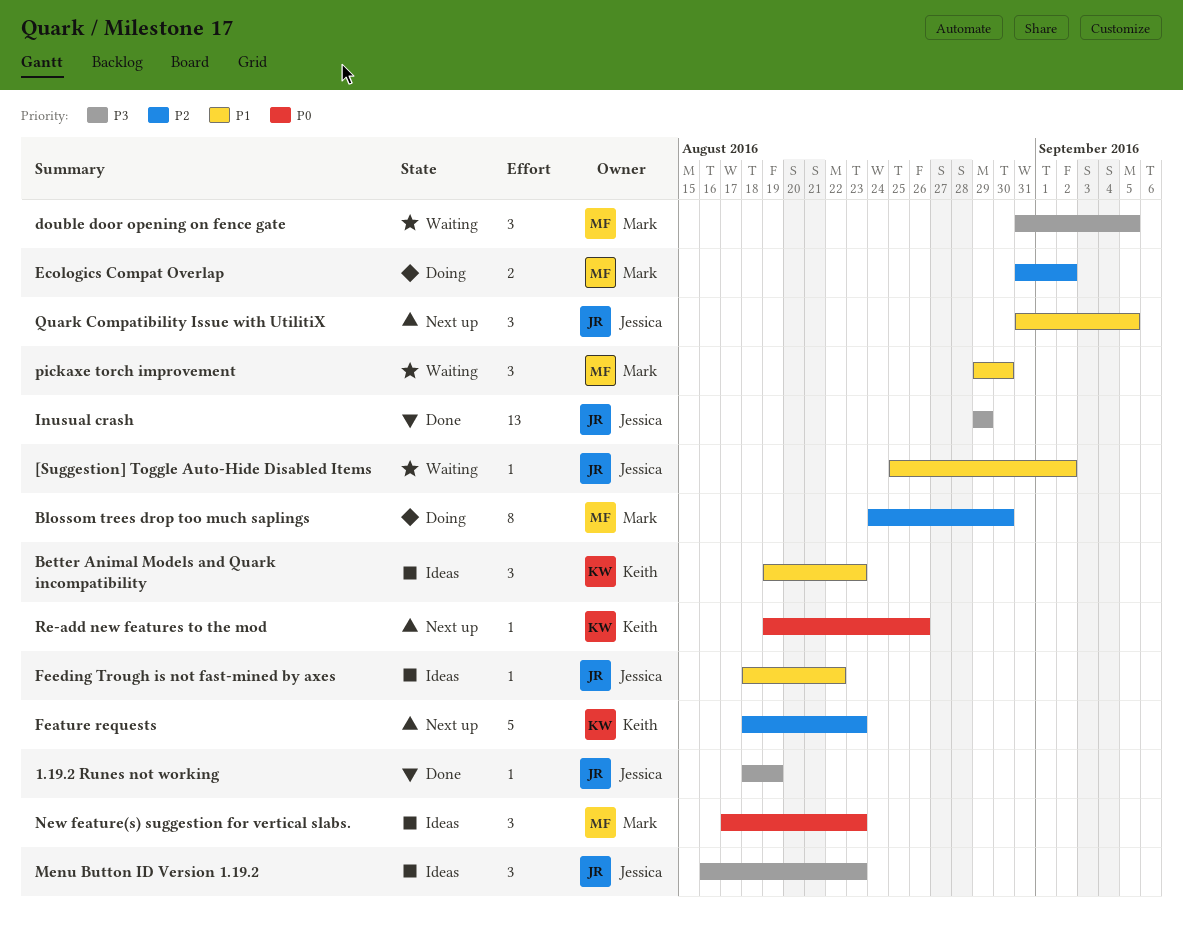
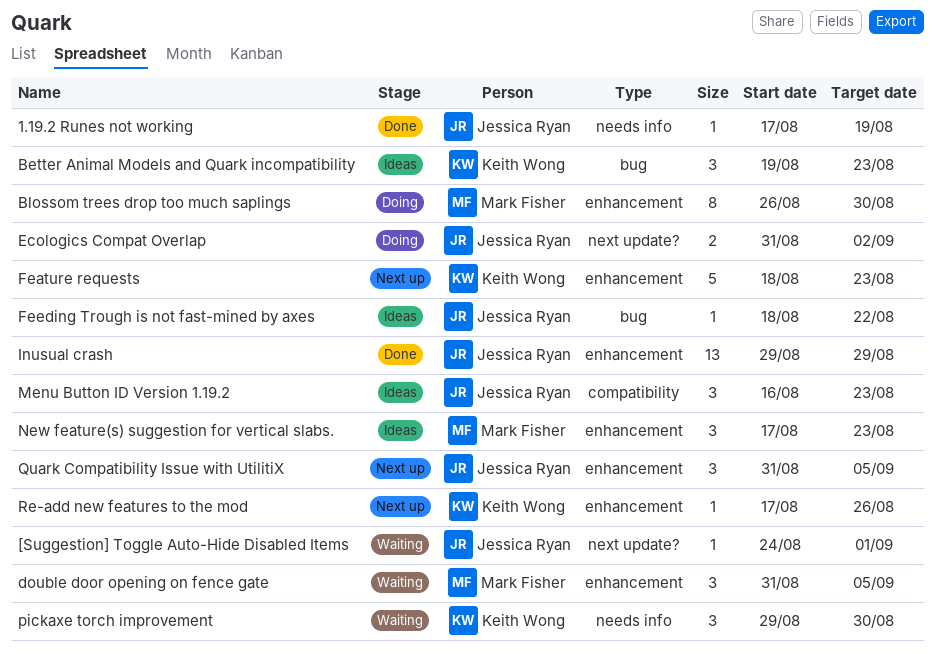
1.19.2 Runes not working, start: Aug 18 -> Aug 17
[Suggestion] Toggle Auto-Hide Disabled Items, start: Aug 25 -> Aug 24
[Suggestion] Toggle Auto-Hide Disabled Items, due: Sep 2 -> Sep 1
Blossom trees drop too much saplings, start: Aug 24 -> Aug 26
Ecologics Compat Overlap, owner: Mark Fisher -> Jessica Ryan
pickaxe torch improvement, owner: Mark Fisher -> Keith Wong
Re-add new features to the mod, start: Aug 19 -> Aug 17

